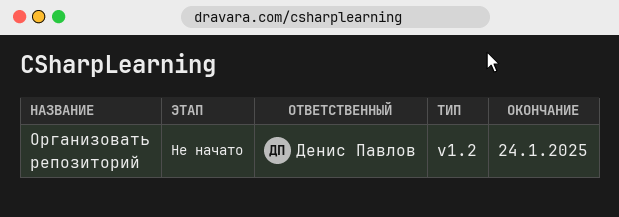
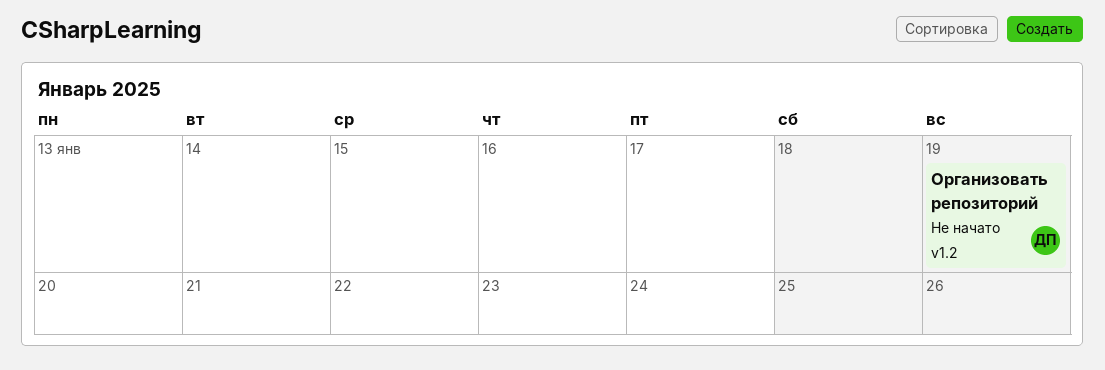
Организовать репозиторий, due: Jan 24 -> Jan 19

